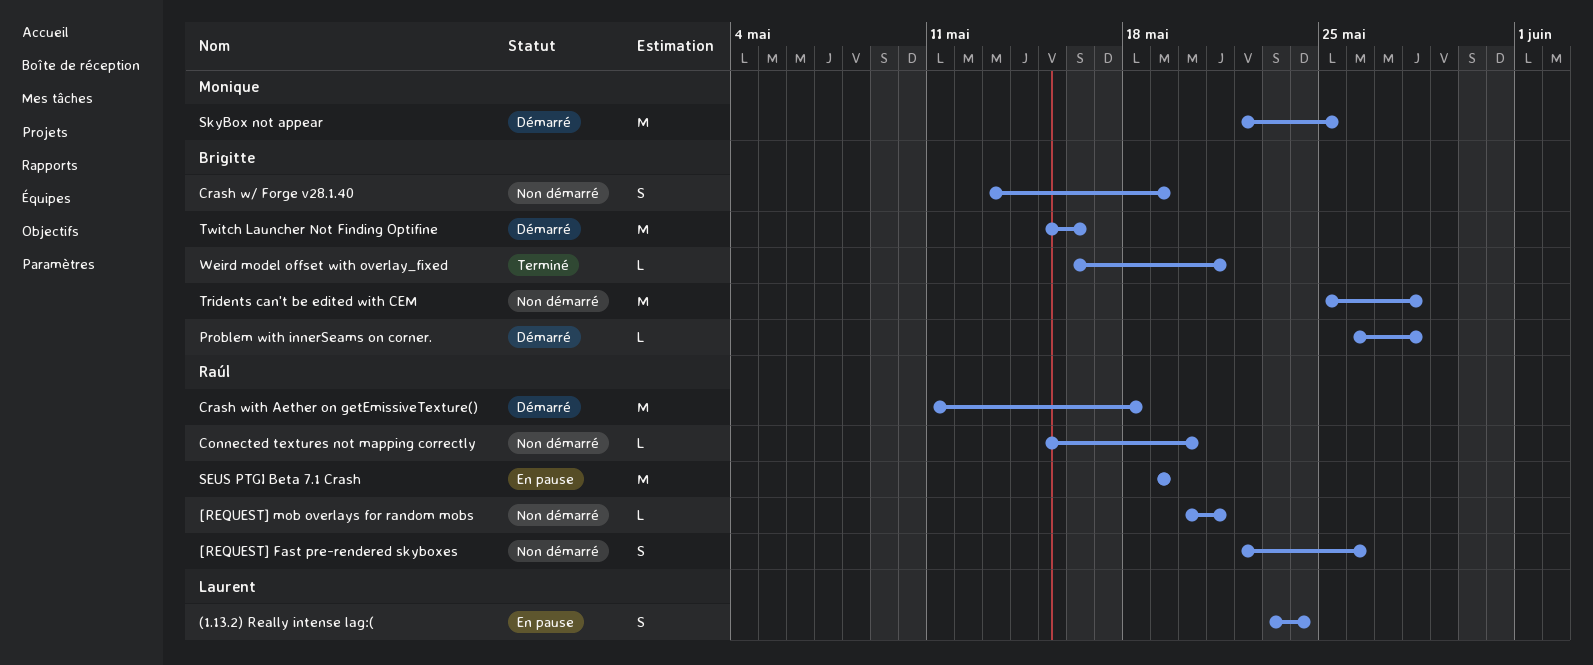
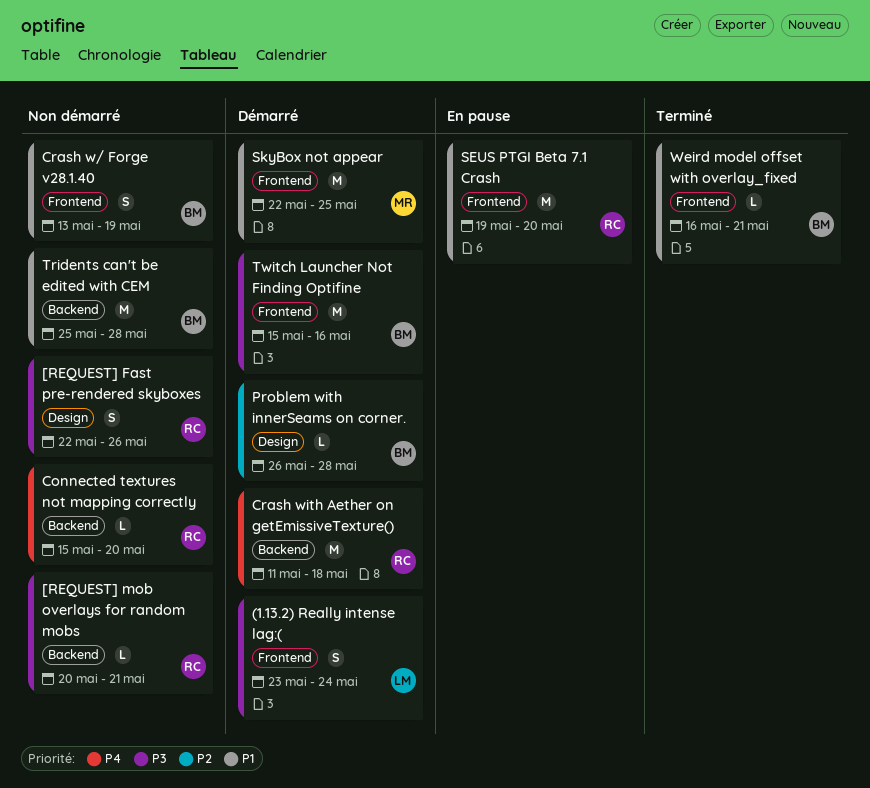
(1.13.2) Really intense lag:(, status: En pause -> Démarré
SEUS PTGI Beta 7.1 Crash, due: May 19 -> May 20

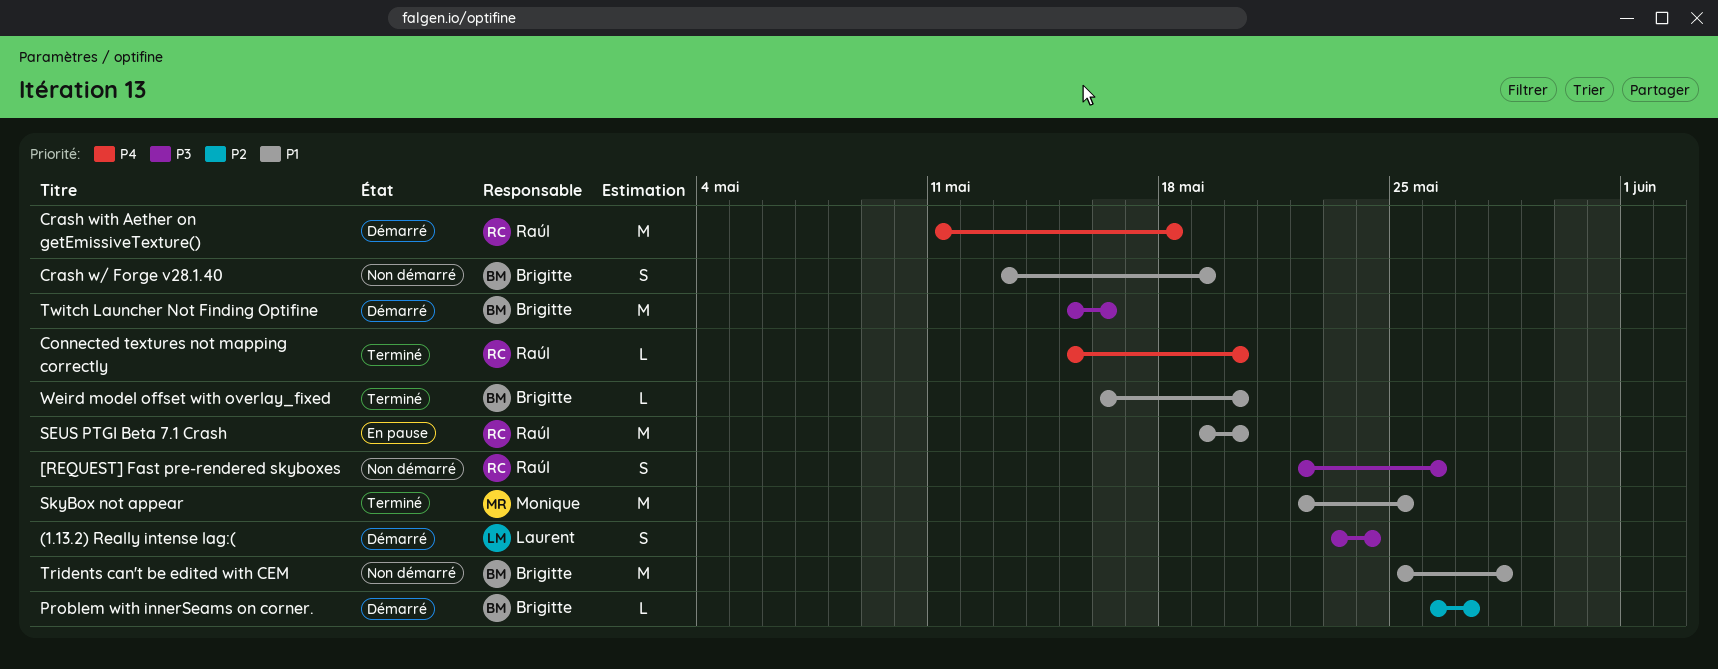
[REQUEST] mob overlays for random mobs: present -> none
Connected textures not mapping correctly, status: Non démarré -> Terminé
Problem with innerSeams on corner., due: May 28 -> May 27
SkyBox not appear, status: Démarré -> Terminé
Weird model offset with overlay_fixed, due: May 21 -> May 20

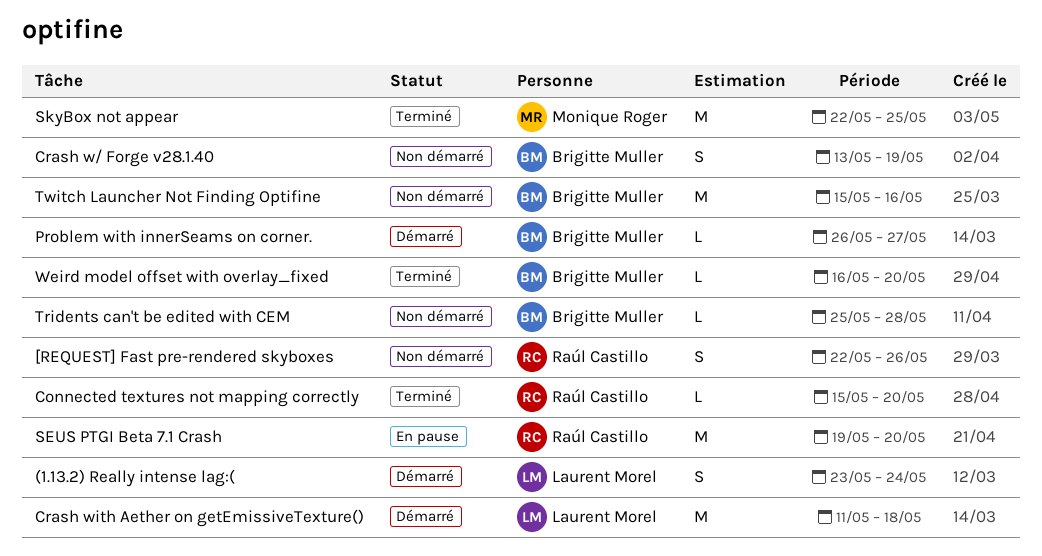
Crash with Aether on getEmissiveTexture(), owner: Raúl Castillo -> Laurent Morel
Tridents can't be edited with CEM, estimate: M -> L
Twitch Launcher Not Finding Optifine, status: Démarré -> Non démarré

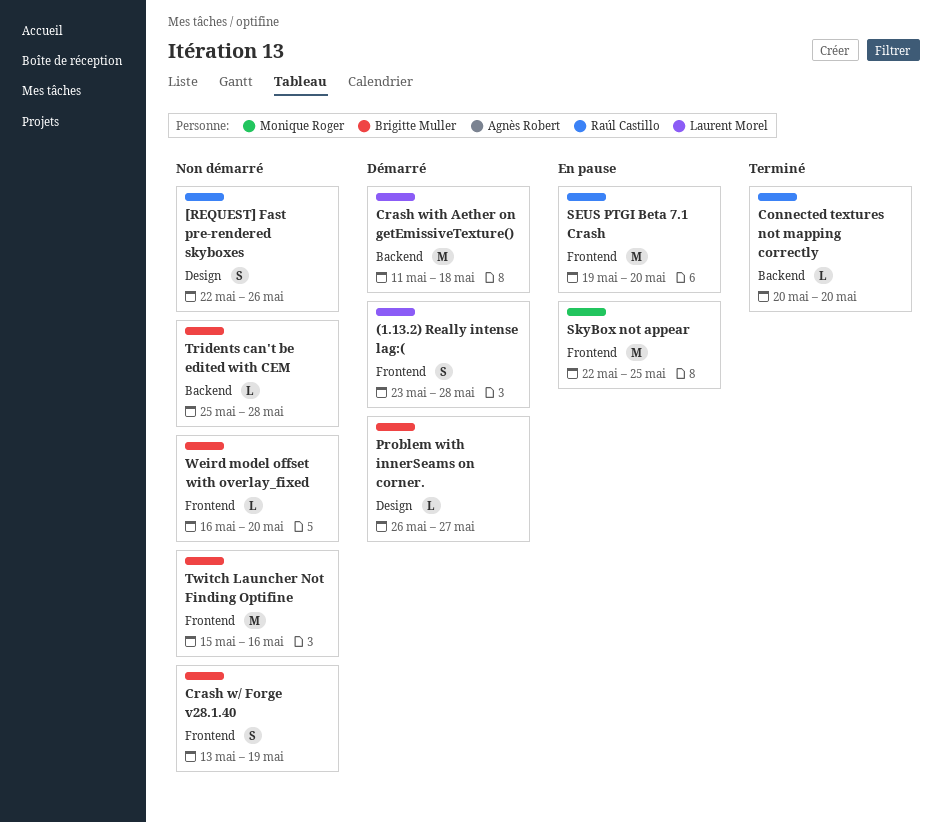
(1.13.2) Really intense lag:(, due: May 24 -> May 28
Connected textures not mapping correctly, start: May 15 -> May 20
SkyBox not appear, status: Terminé -> En pause
Weird model offset with overlay_fixed, status: Terminé -> Non démarré

